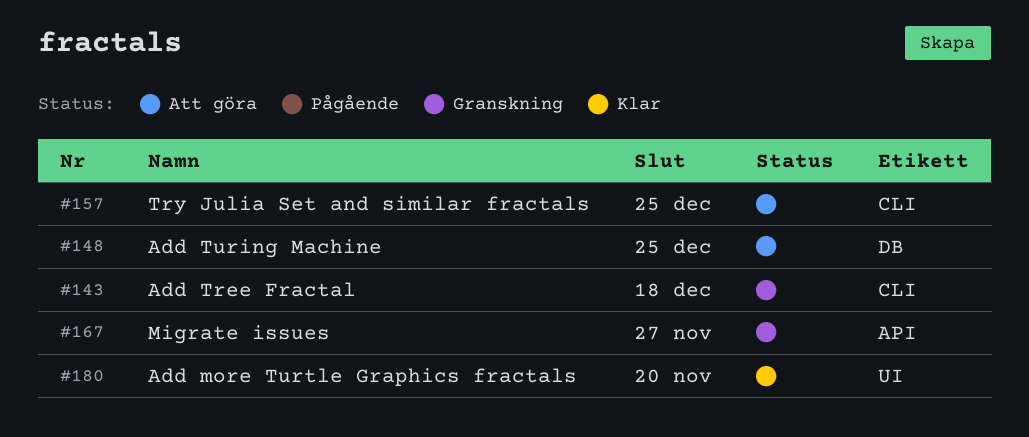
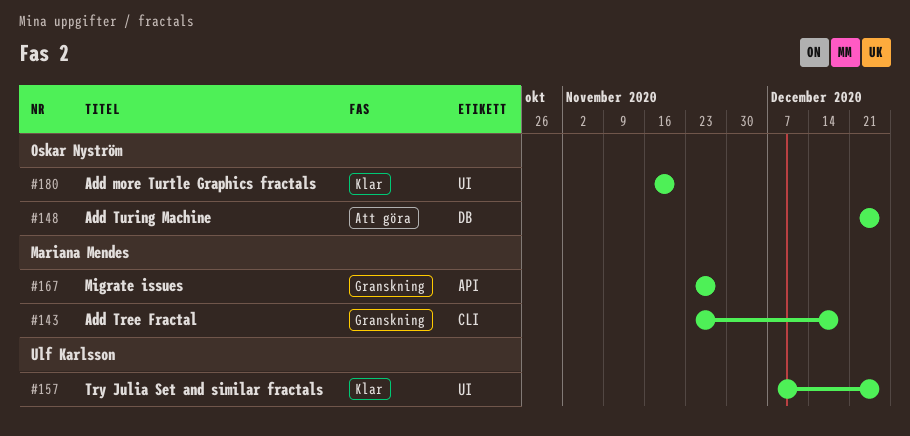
#157, status: Att göra -> Klar
#157, label: CLI -> UI

